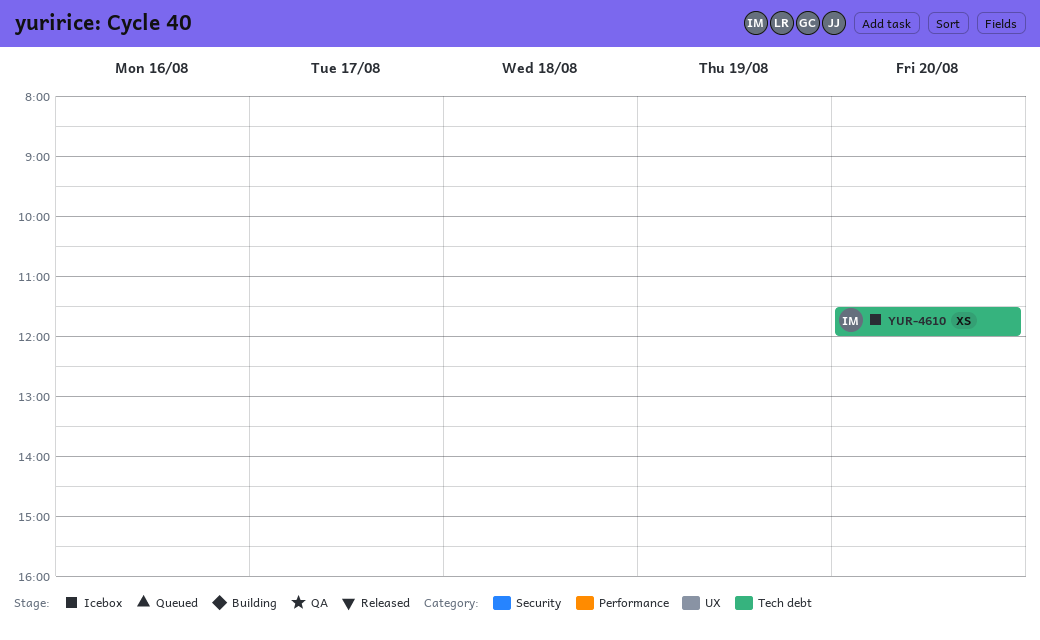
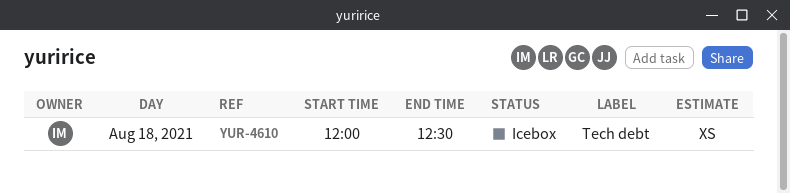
YUR-4610, day: Aug 20 -> Aug 18
YUR-4610, begins: 11:30 -> 12:00
YUR-4610, ends: 12:00 -> 12:30

